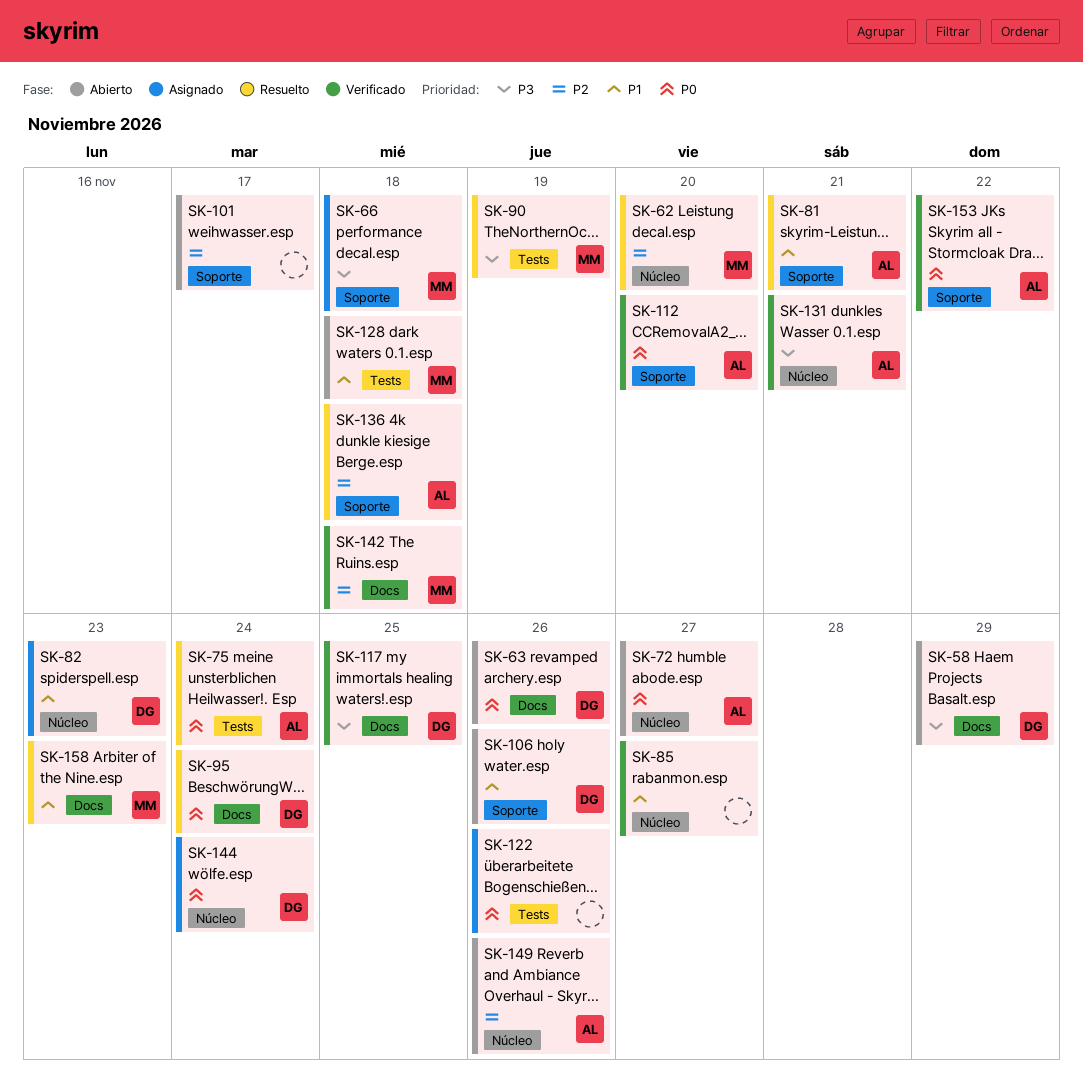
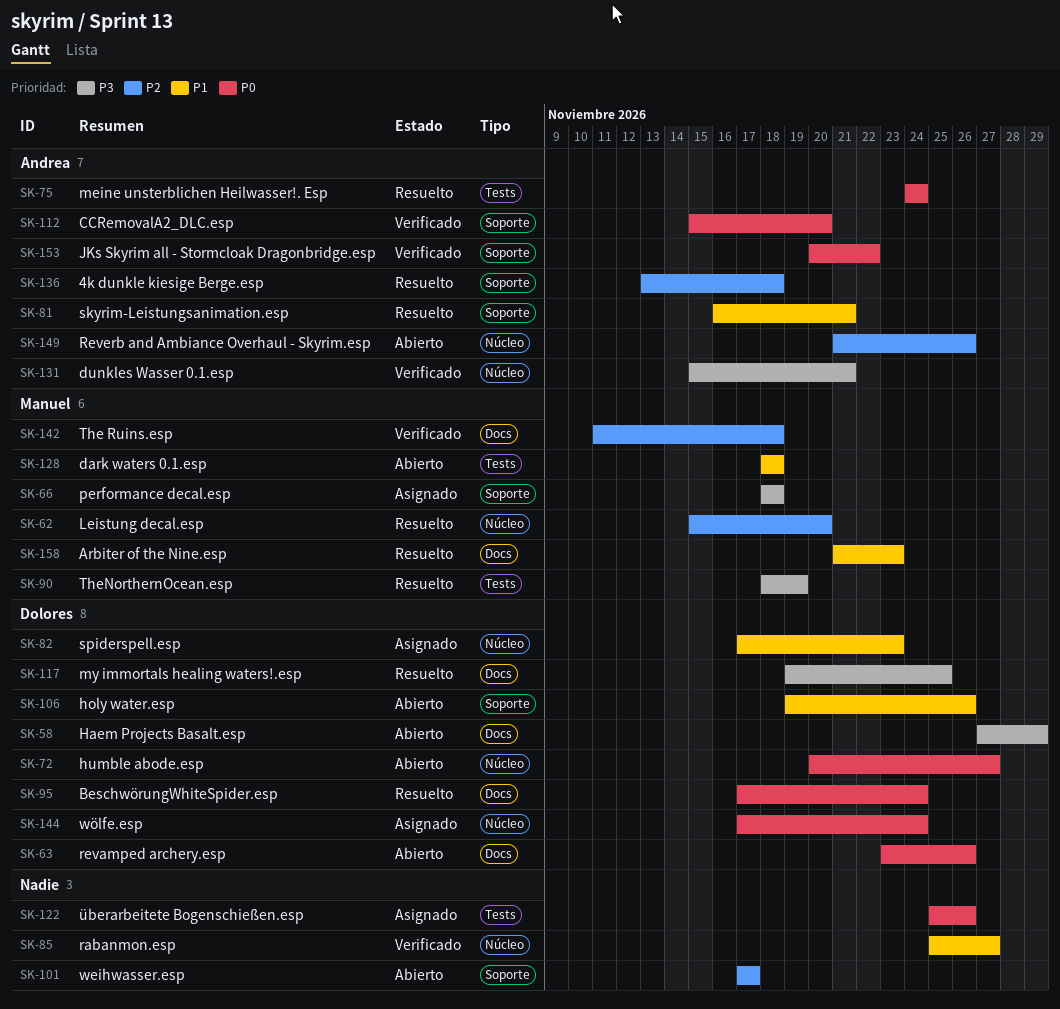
SK-72, owner: Andrea -> Dolores
SK-117, status: Verificado -> Resuelto

